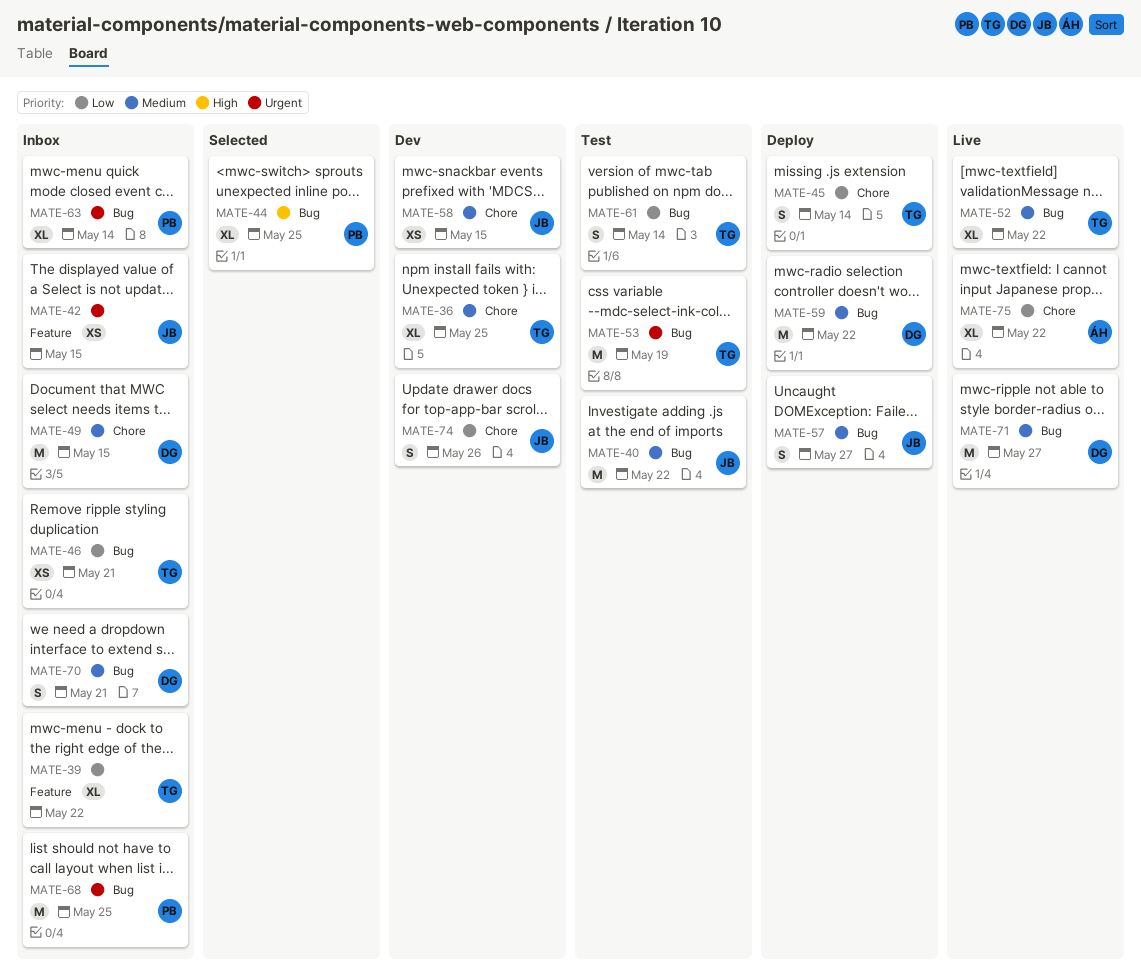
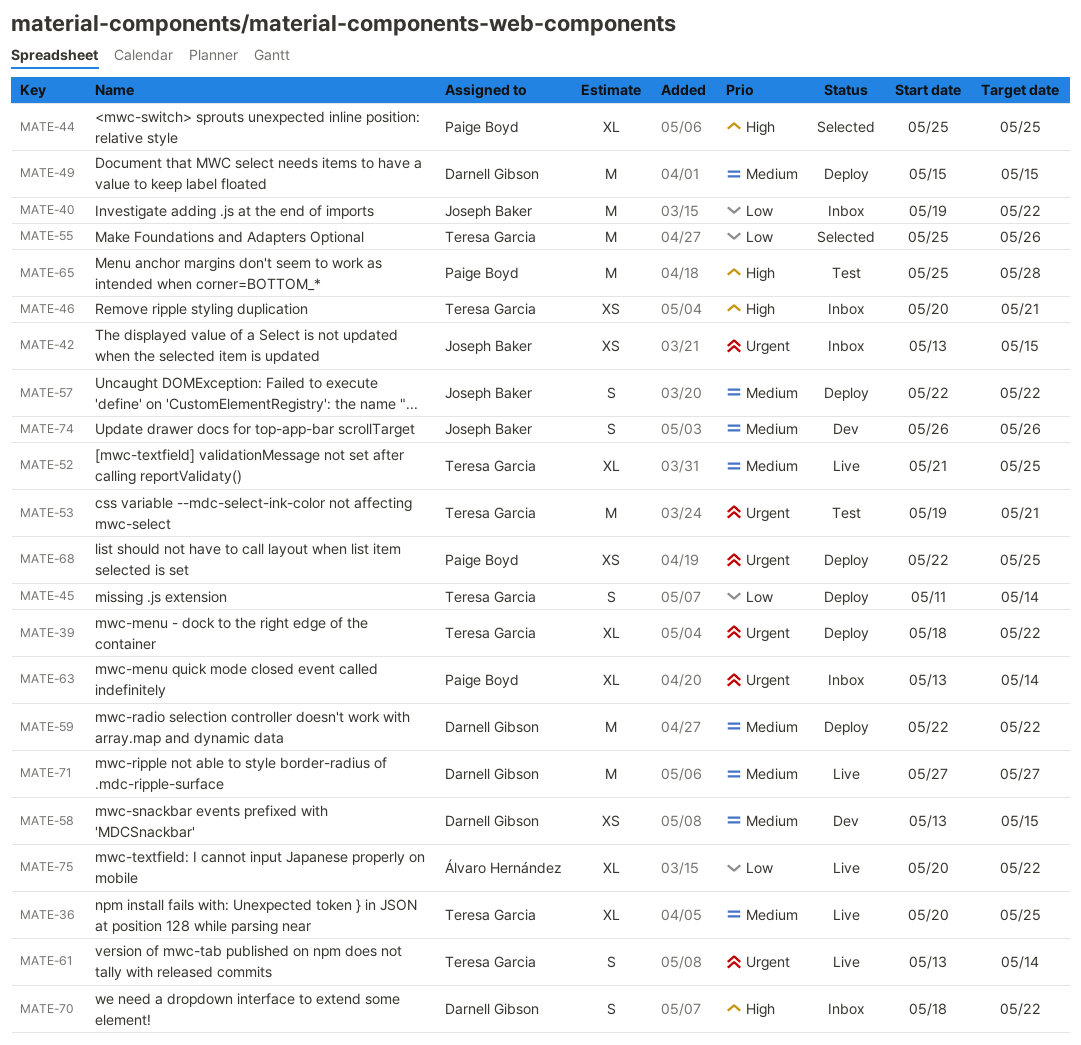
MATE-36, status: Dev -> Live
MATE-39, status: Inbox -> Deploy
MATE-39, priority: Low -> Urgent
MATE-40, status: Test -> Inbox
MATE-40, priority: Medium -> Low
MATE-46, priority: Low -> High
MATE-49, status: Inbox -> Deploy
MATE-52, due: May 22 -> May 25
MATE-53, due: May 19 -> May 21
MATE-55: none -> present
MATE-57, due: May 27 -> May 22
MATE-58, owner: Joseph Baker -> Darnell Gibson
MATE-61, status: Test -> Live
MATE-61, priority: Low -> Urgent
MATE-65: none -> present
MATE-68, status: Inbox -> Deploy
MATE-68, estimate: M -> XS
MATE-70, priority: Medium -> High
MATE-70, due: May 21 -> May 22
MATE-74, priority: Low -> Medium

